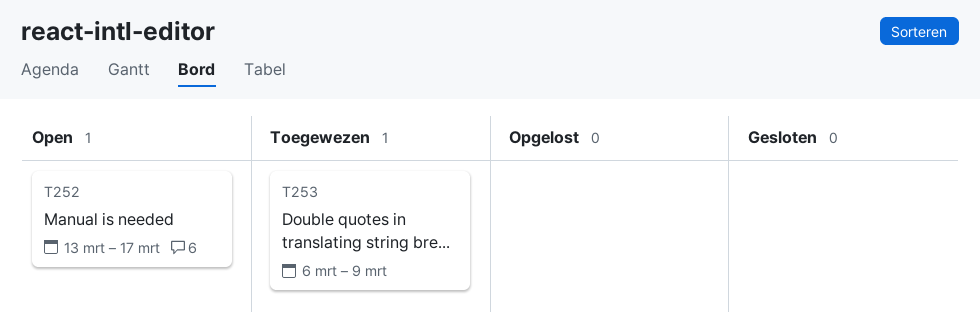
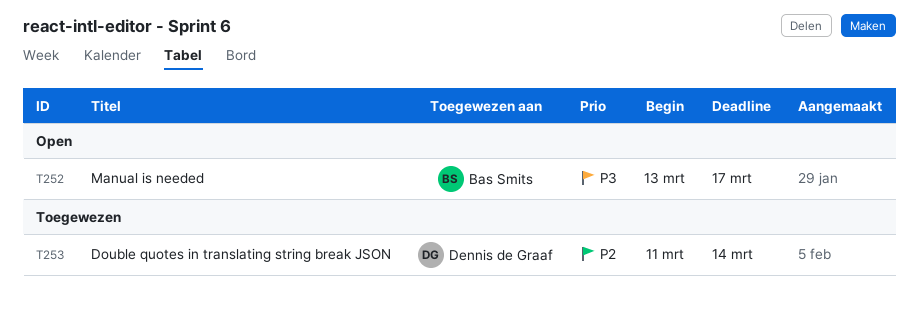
T253, start: Mar 6 -> Mar 11
T253, due: Mar 9 -> Mar 14

